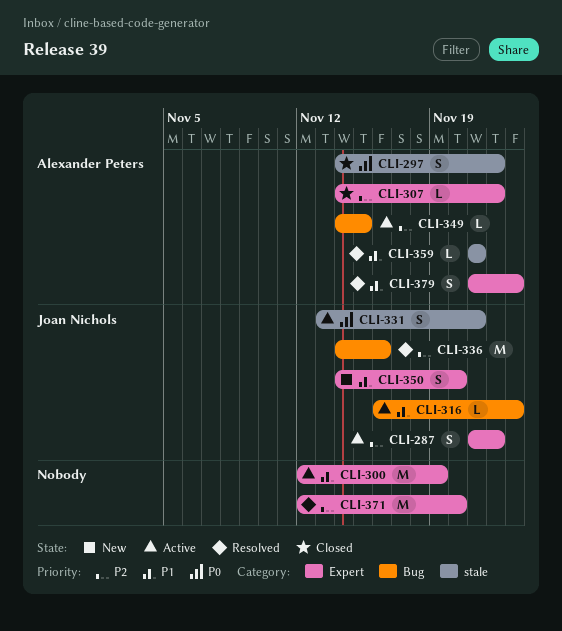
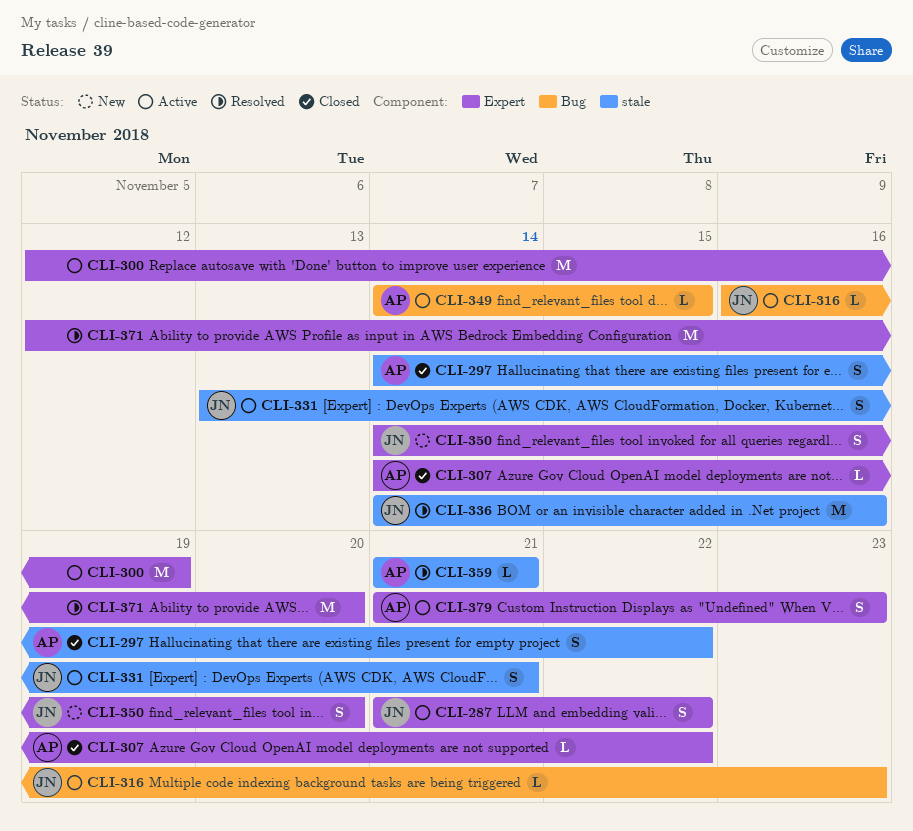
CLI-336, label: Bug -> stale
CLI-379, status: Resolved -> Active

